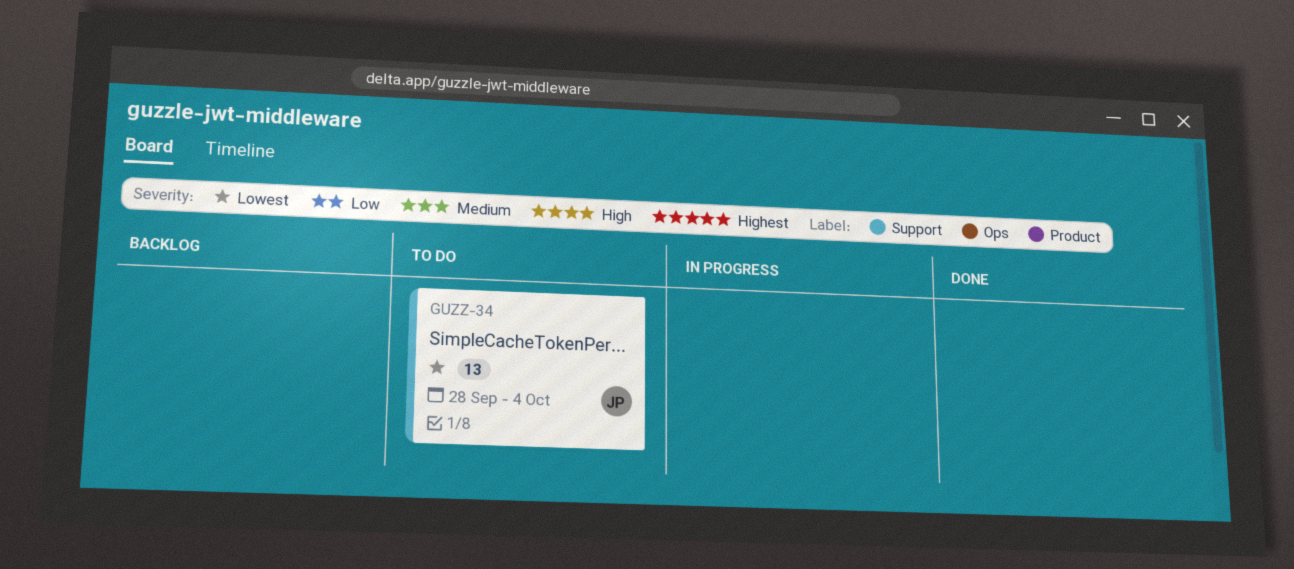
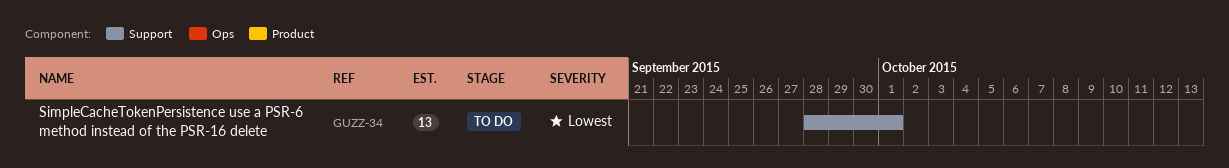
GUZZ-34, due: Oct 4 -> Oct 1

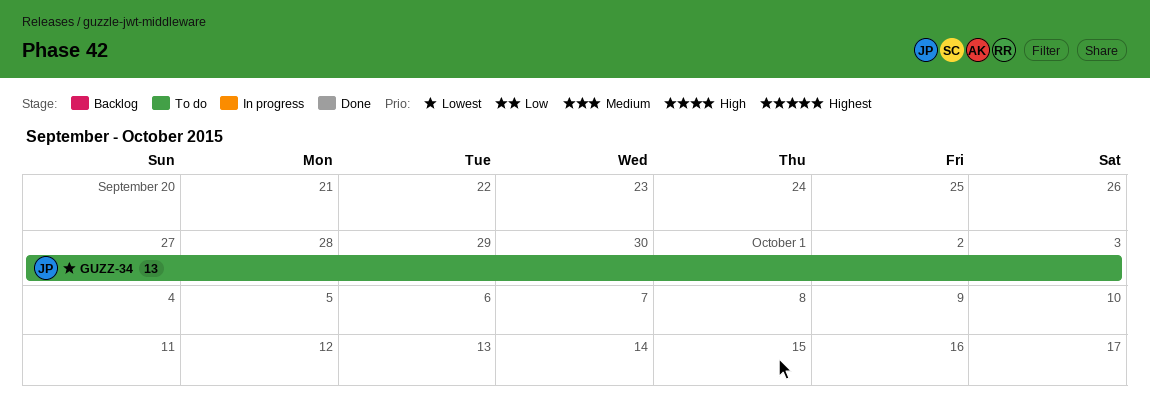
GUZZ-34, start: Sep 28 -> Sep 27
GUZZ-34, due: Oct 1 -> Oct 3

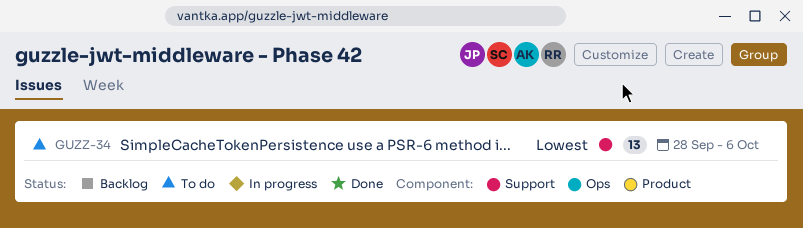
GUZZ-34, start: Sep 27 -> Sep 28
GUZZ-34, due: Oct 3 -> Oct 6

